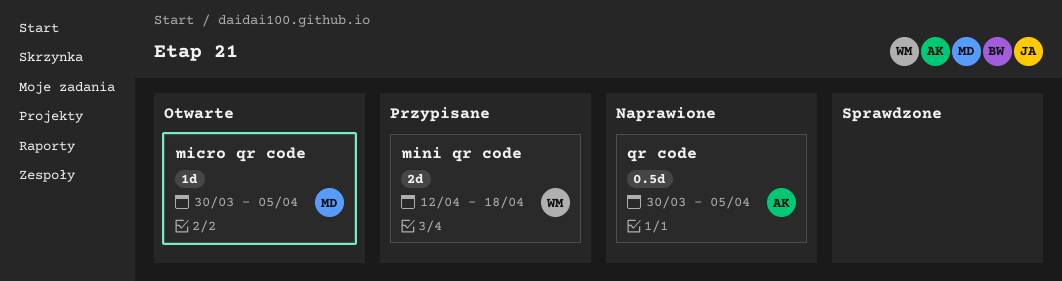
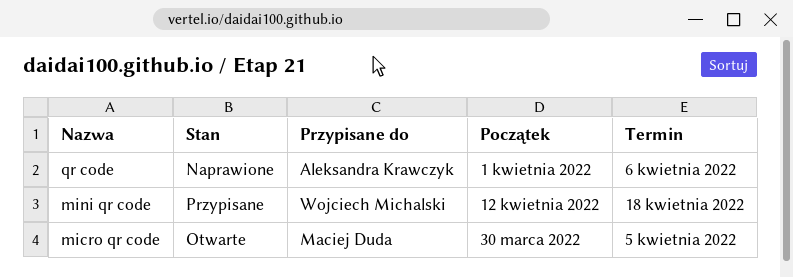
qr code, start: Mar 30 -> Apr 1
qr code, due: Apr 5 -> Apr 6

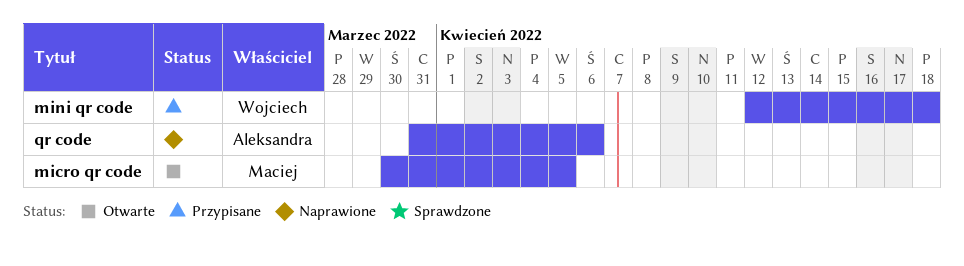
qr code, start: Apr 1 -> Mar 31

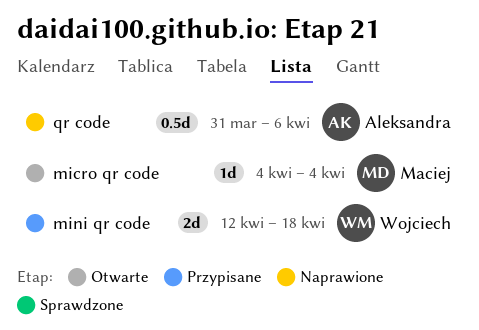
micro qr code, start: Mar 30 -> Apr 4
micro qr code, due: Apr 5 -> Apr 4

